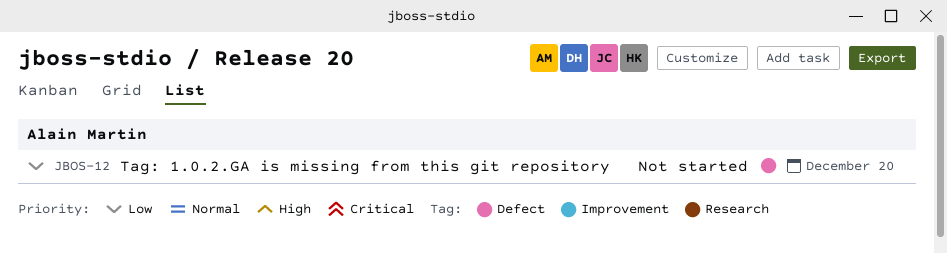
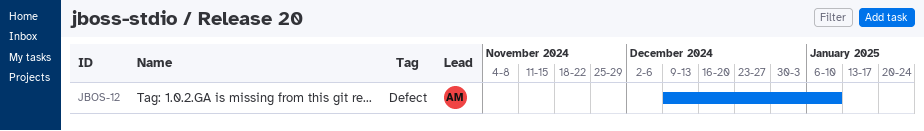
JBOS-12, due: Dec 20 -> Jan 10

